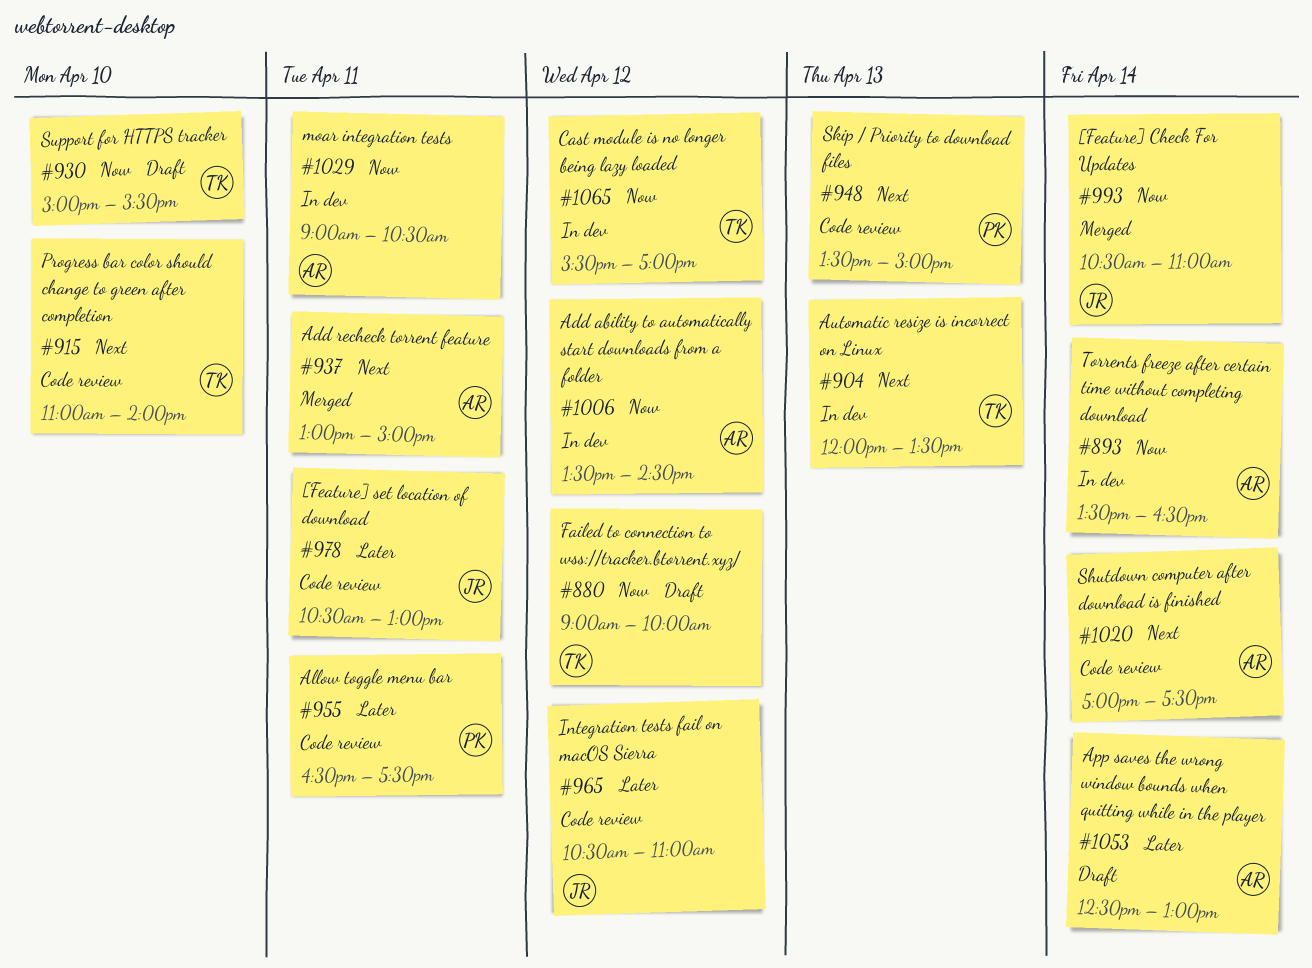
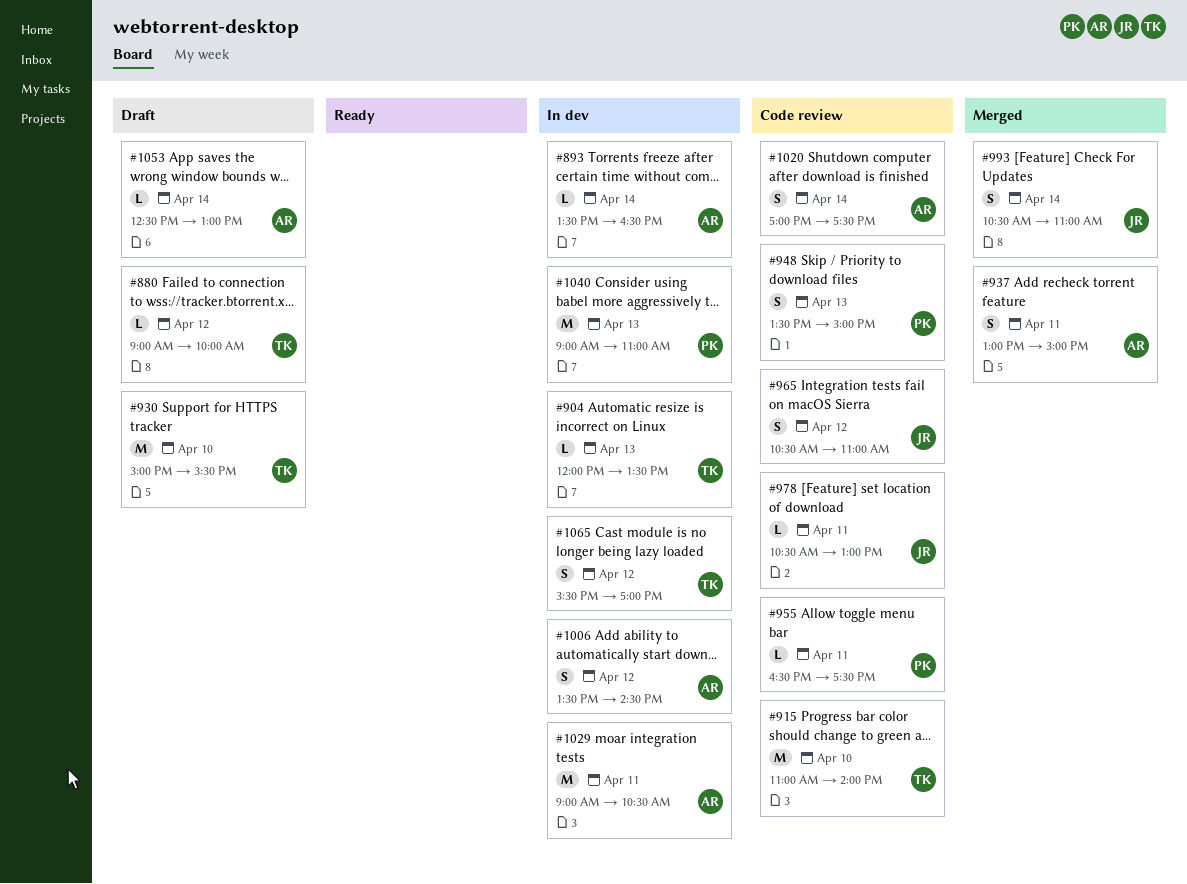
#1040: none -> present

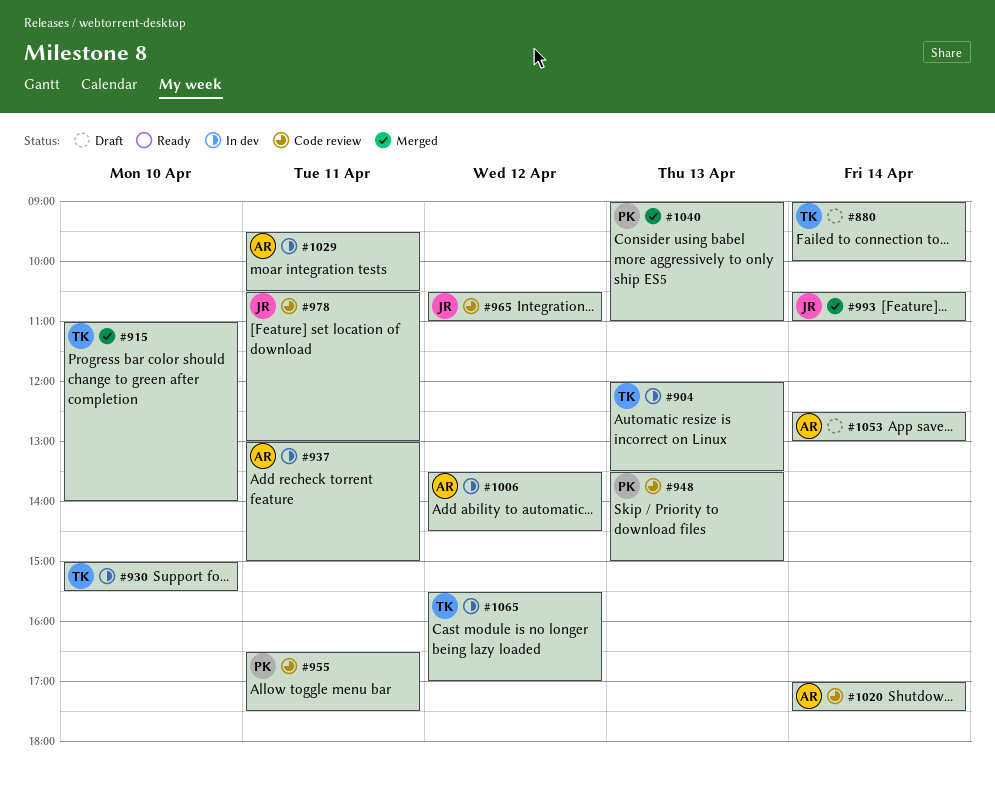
#880, day: Apr 12 -> Apr 14
#893: present -> none
#915, status: Code review -> Merged
#930, status: Draft -> In dev
#937, status: Merged -> In dev
#1029, begins: 09:00 -> 09:30
#1040, status: In dev -> Merged

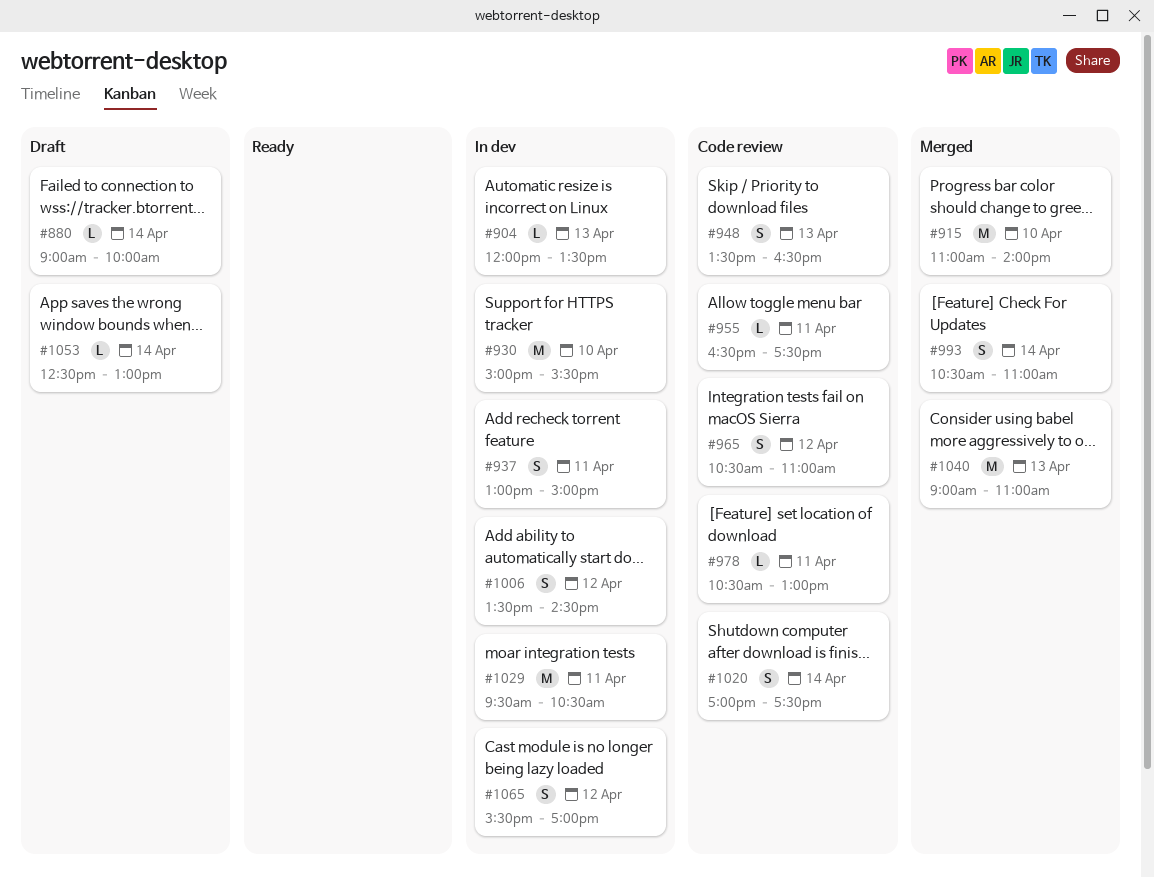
#948, ends: 15:00 -> 16:30

